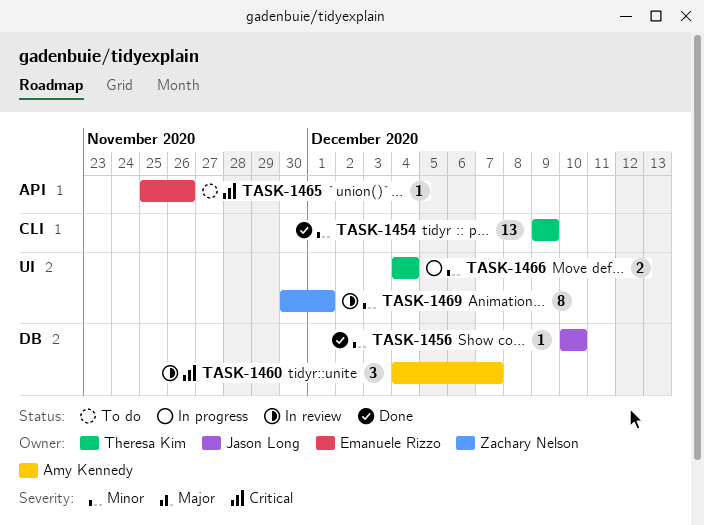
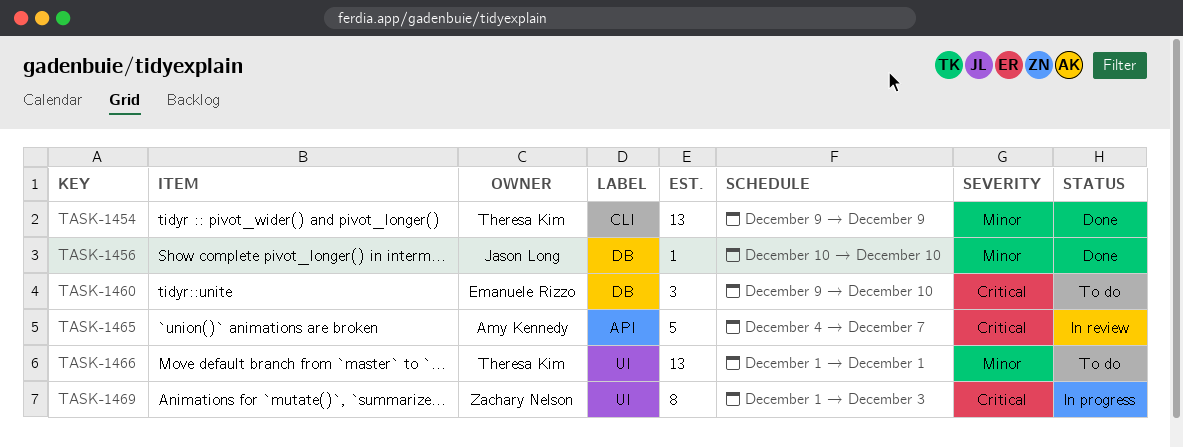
TASK-1460, status: In review -> To do
TASK-1460, owner: Amy Kennedy -> Emanuele Rizzo
TASK-1460, start: Dec 4 -> Dec 9
TASK-1460, due: Dec 7 -> Dec 10
TASK-1465, status: To do -> In review
TASK-1465, owner: Emanuele Rizzo -> Amy Kennedy
TASK-1465, estimate: 1 -> 5
TASK-1465, start: Nov 25 -> Dec 4
TASK-1465, due: Nov 26 -> Dec 7
TASK-1466, status: In progress -> To do
TASK-1466, estimate: 2 -> 13
TASK-1466, start: Dec 4 -> Dec 1
TASK-1466, due: Dec 4 -> Dec 1
TASK-1469, status: In review -> In progress
TASK-1469, priority: Minor -> Critical
TASK-1469, start: Nov 30 -> Dec 1
TASK-1469, due: Dec 1 -> Dec 3

